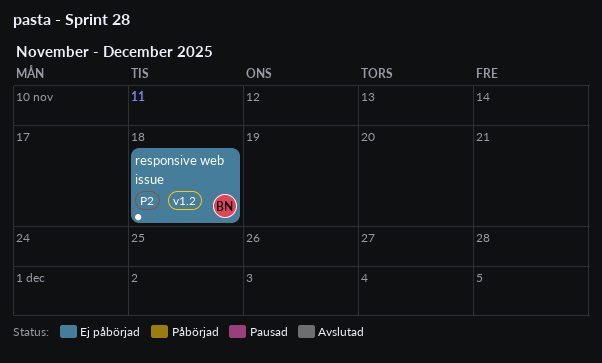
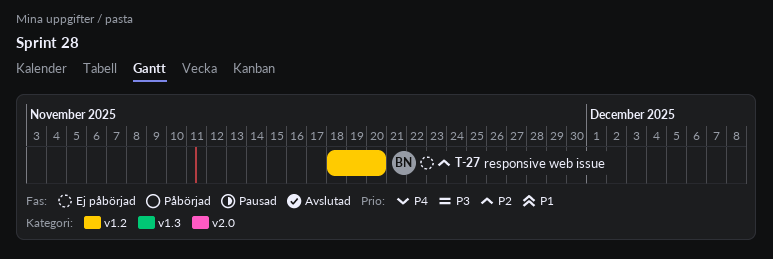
responsive web issue, due: Nov 18 -> Nov 20

